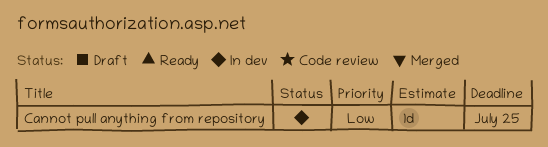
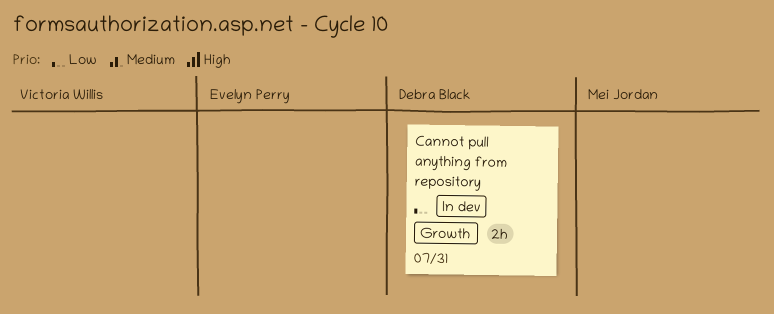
Cannot pull anything from repository, estimate: 1d -> 2h
Cannot pull anything from repository, due: Jul 25 -> Jul 31

